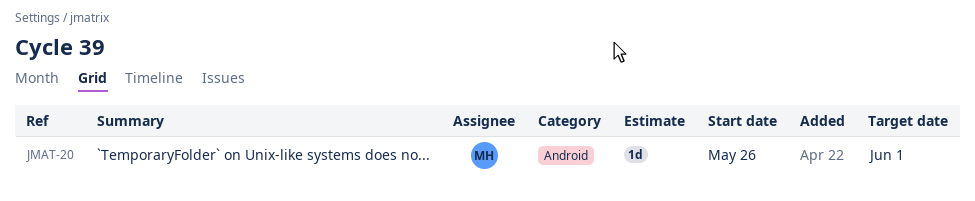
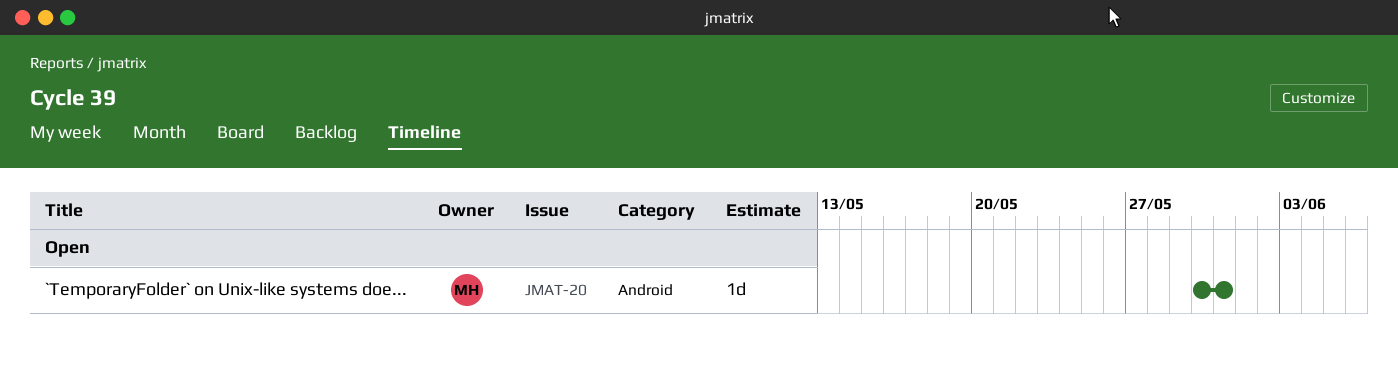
JMAT-20, start: May 26 -> May 30
JMAT-20, due: Jun 1 -> May 31

